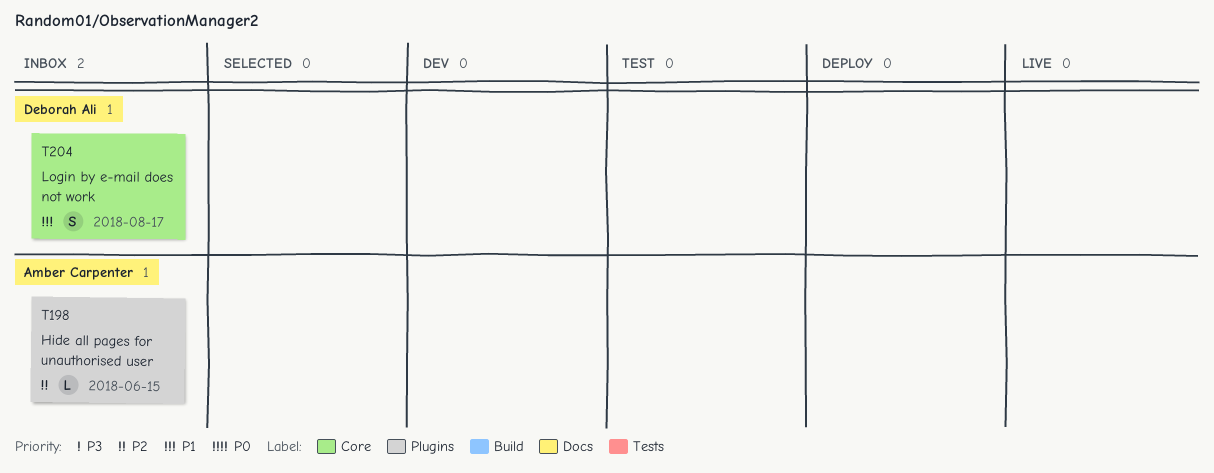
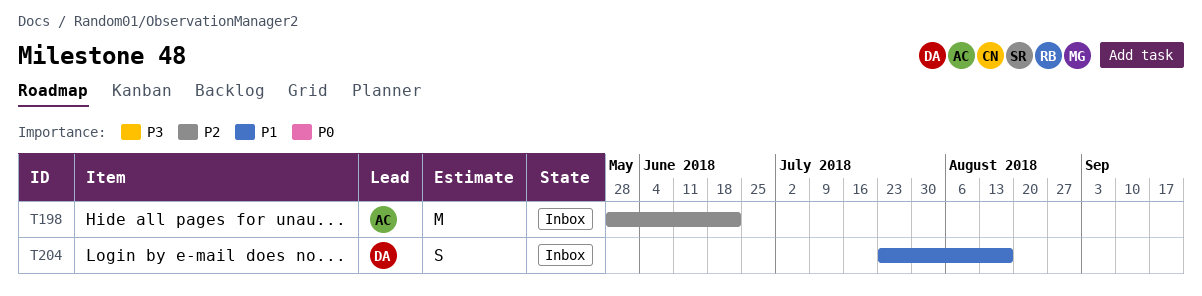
T198, estimate: L -> M
T198, due: Jun 15 -> Jun 22

